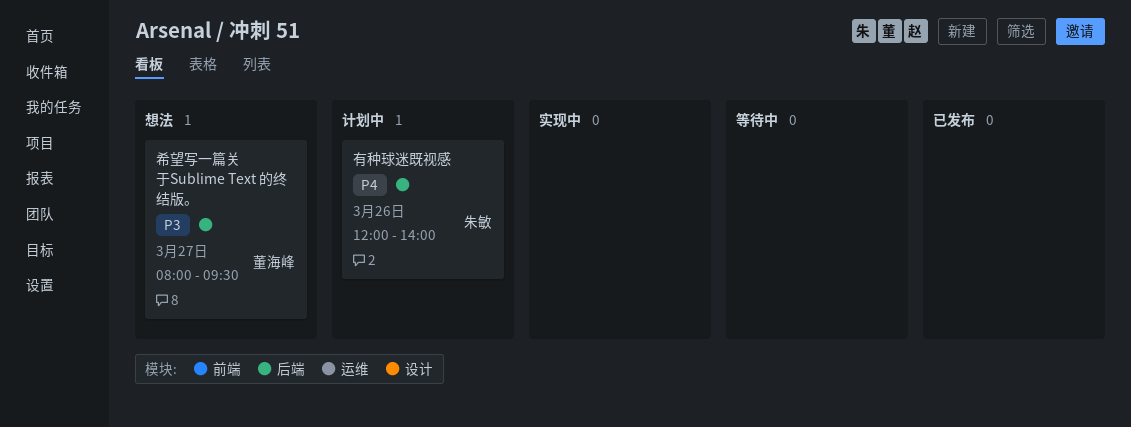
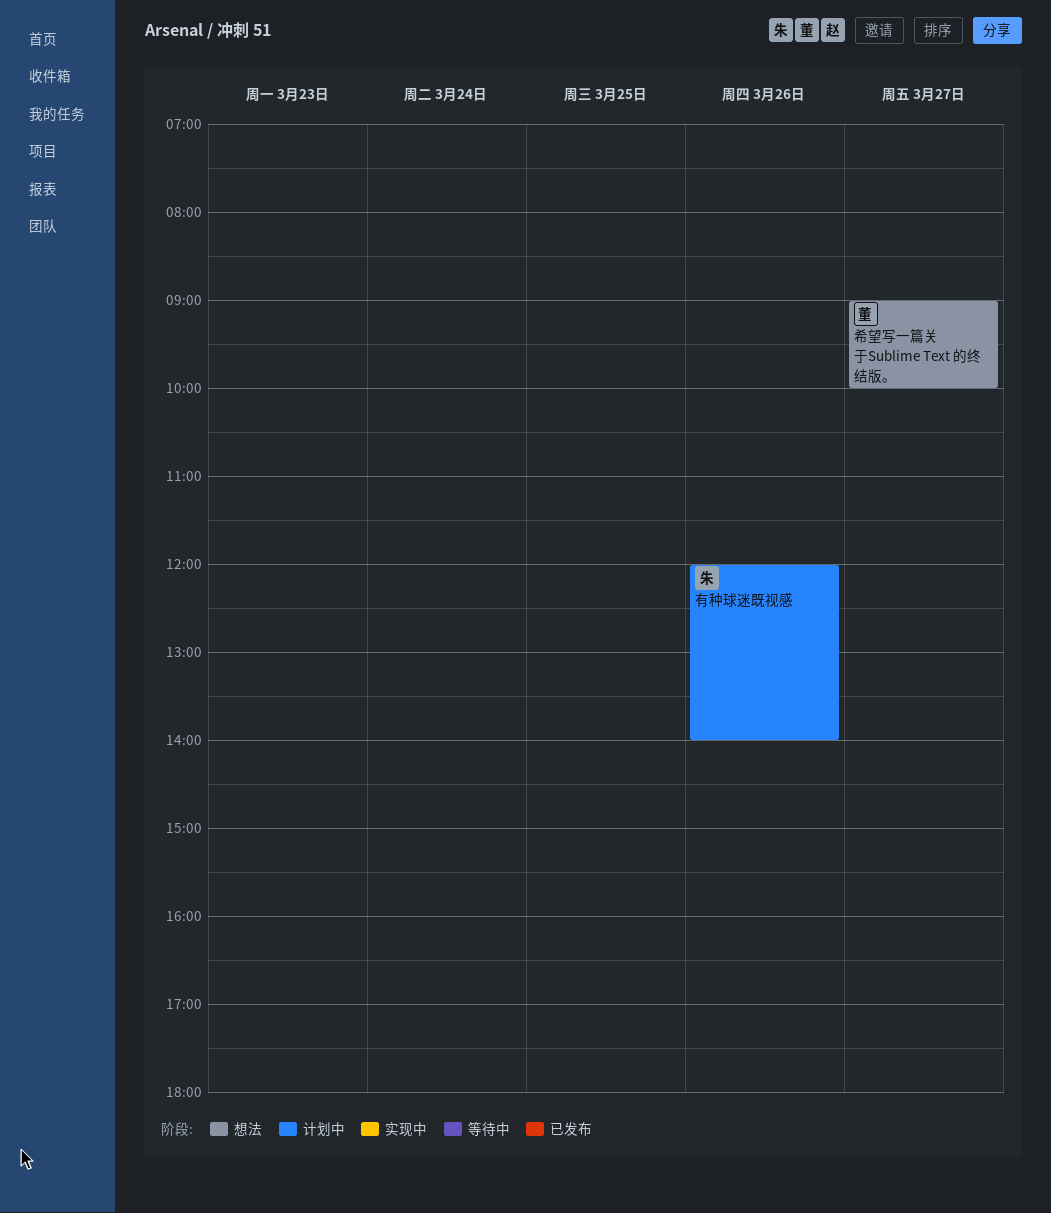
希望写一篇关于Sublime Text 的终结版。, begins: 08:00 -> 09:00
希望写一篇关于Sublime Text 的终结版。, ends: 09:30 -> 10:00

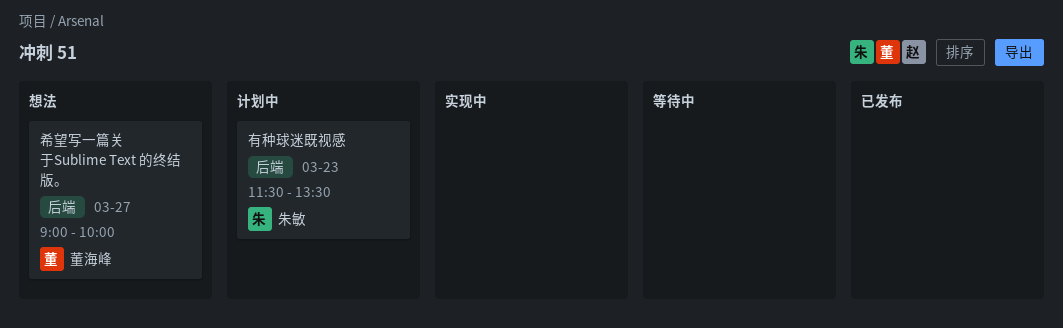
有种球迷既视感, day: Mar 26 -> Mar 23
有种球迷既视感, begins: 12:00 -> 11:30
有种球迷既视感, ends: 14:00 -> 13:30

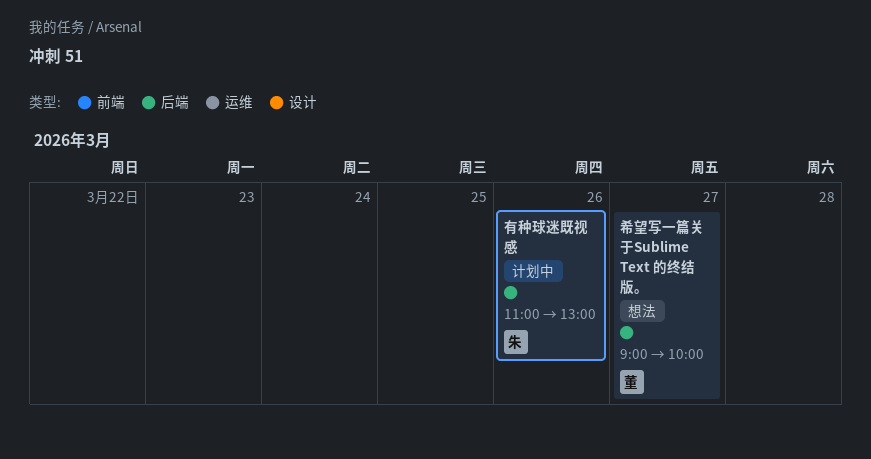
有种球迷既视感, day: Mar 23 -> Mar 26
有种球迷既视感, begins: 11:30 -> 11:00
有种球迷既视感, ends: 13:30 -> 13:00

